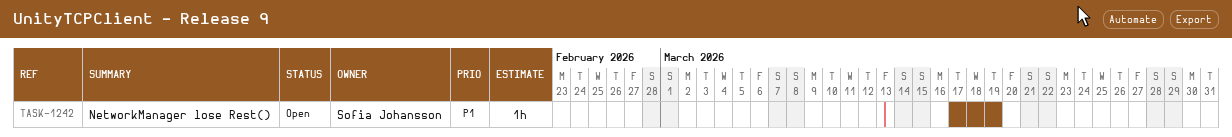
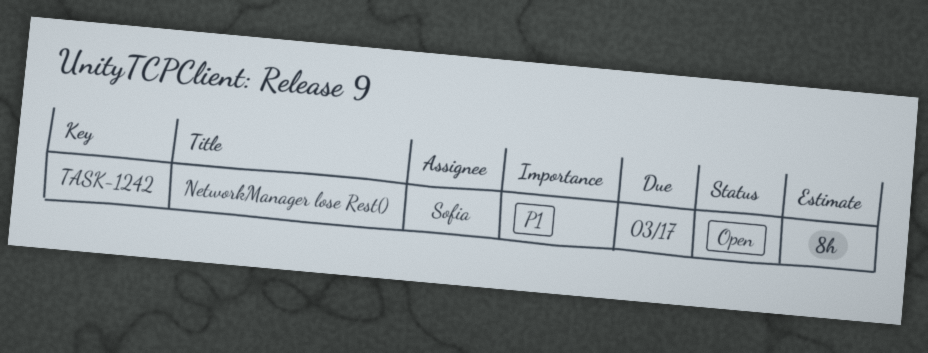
TASK-1242, estimate: 1h -> 8h
TASK-1242, due: Mar 19 -> Mar 17

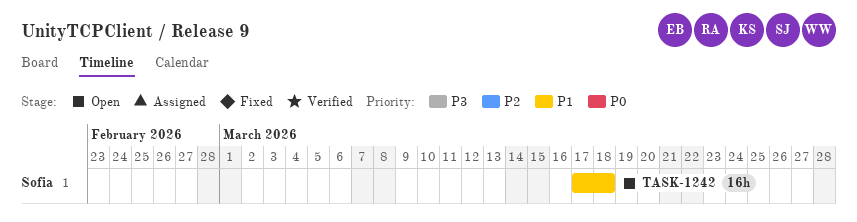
TASK-1242, estimate: 8h -> 16h
TASK-1242, due: Mar 17 -> Mar 18

